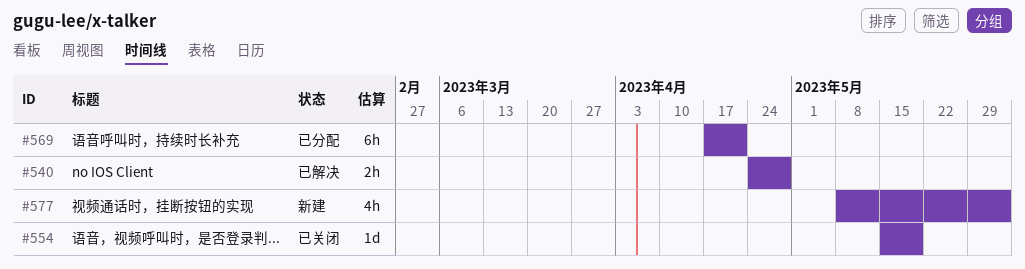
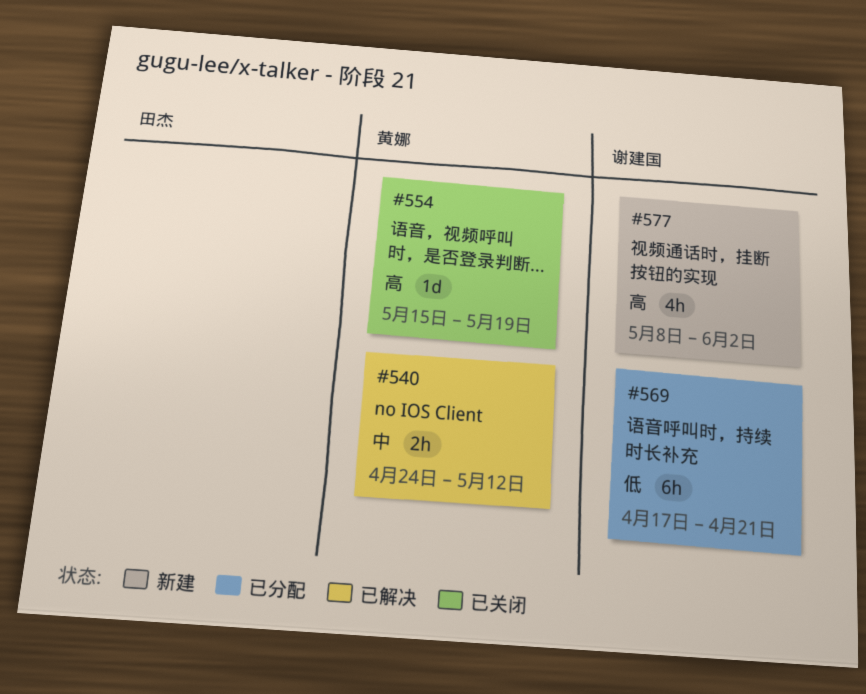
#540, due: Apr 28 -> May 12

